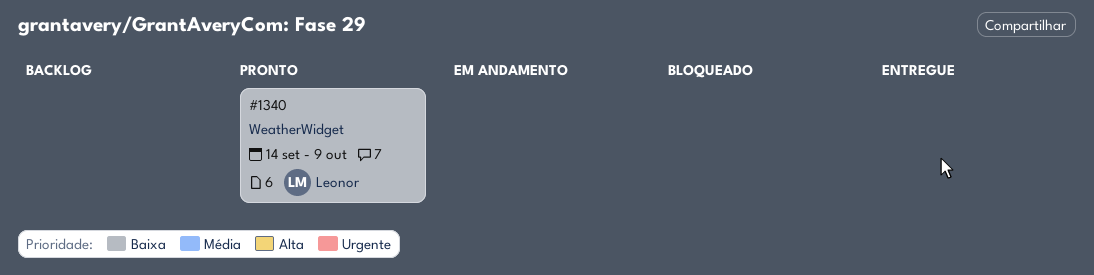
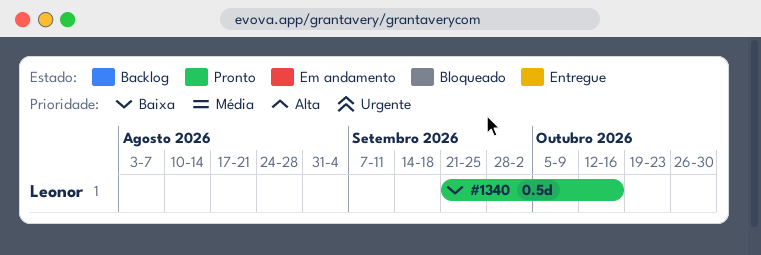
#1340, start: Sep 14 -> Sep 21
#1340, due: Oct 9 -> Oct 16

